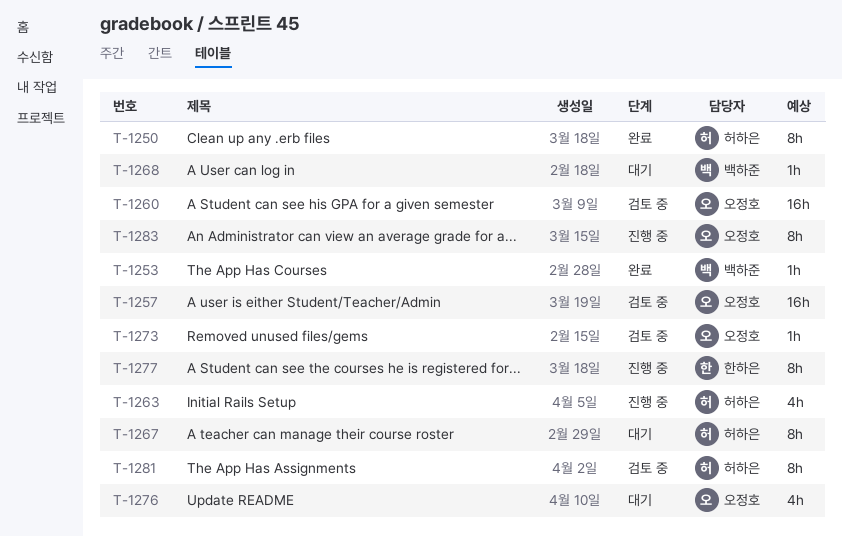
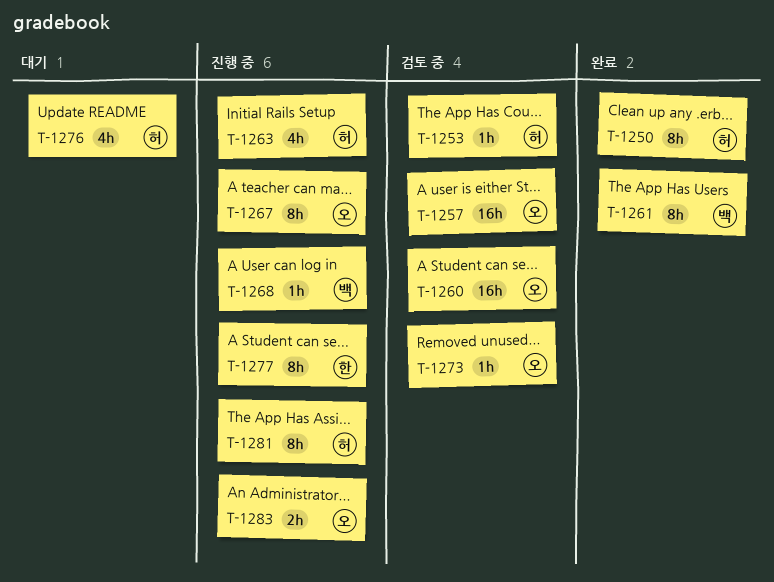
T-1253, status: 완료 -> 검토 중
T-1253, owner: 백하준 -> 허하은
T-1261: none -> present
T-1267, status: 대기 -> 진행 중
T-1267, owner: 허하은 -> 오정호
T-1268, status: 대기 -> 진행 중
T-1276, owner: 오정호 -> 허하은
T-1281, status: 검토 중 -> 진행 중
T-1283, estimate: 8h -> 2h

